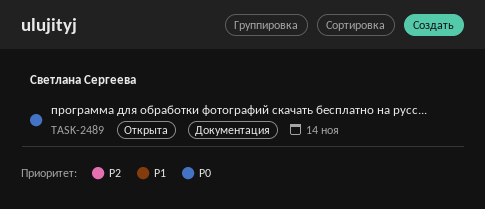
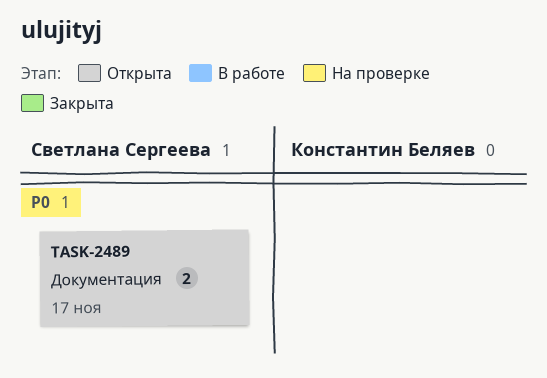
TASK-2489, due: Nov 14 -> Nov 17

